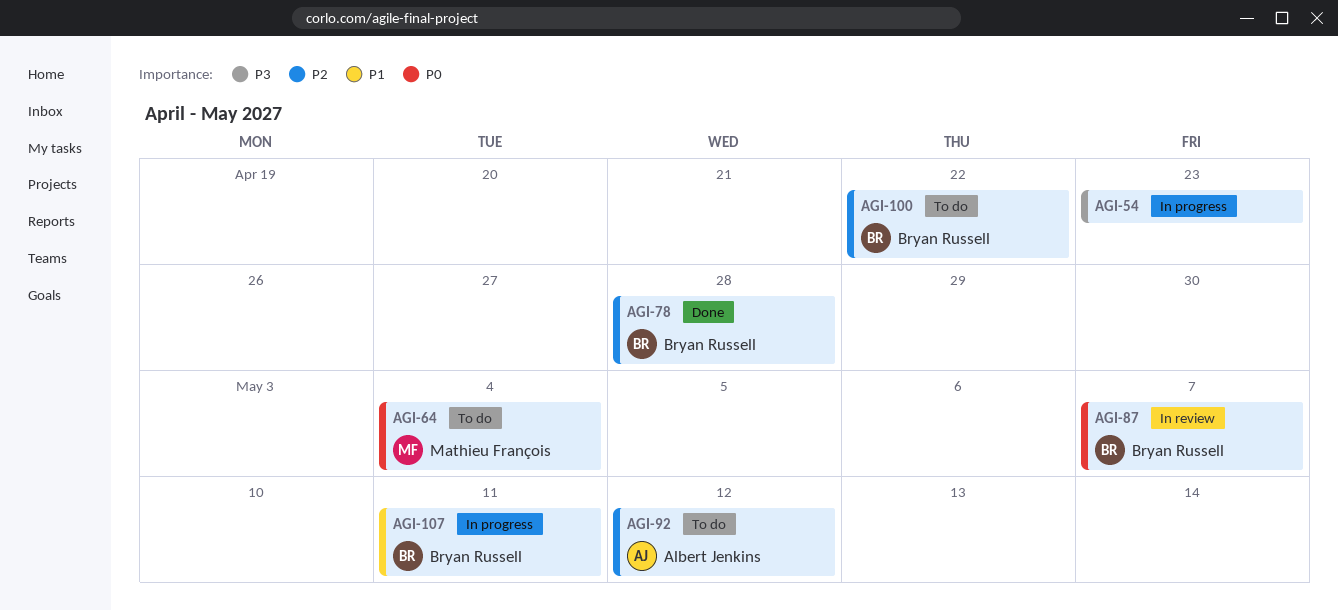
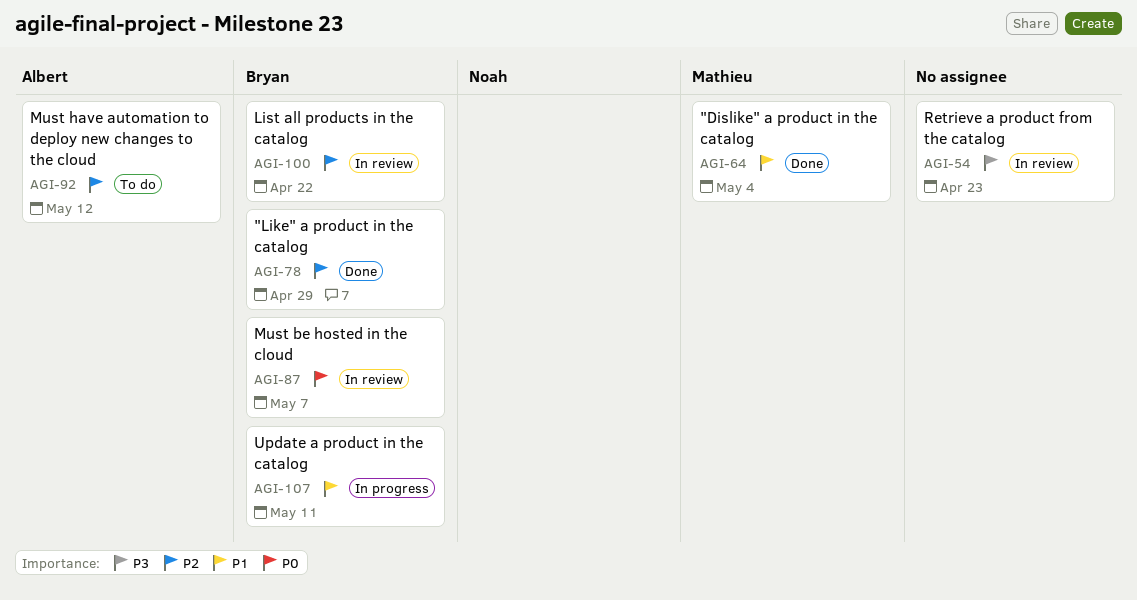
AGI-54, status: In progress -> In review
AGI-64, status: To do -> Done
AGI-64, priority: P0 -> P1
AGI-78, due: Apr 28 -> Apr 29
AGI-100, status: To do -> In review

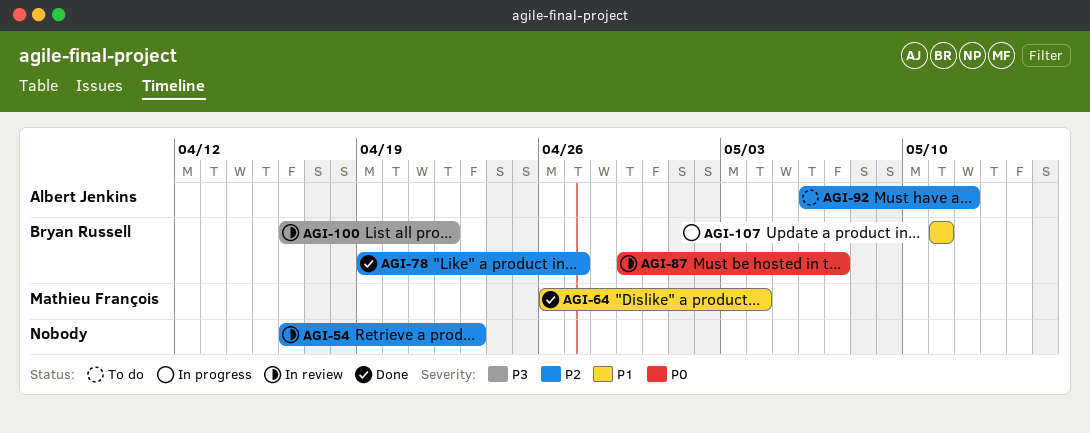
AGI-54, priority: P3 -> P2
AGI-78, due: Apr 29 -> Apr 27
AGI-100, priority: P2 -> P3

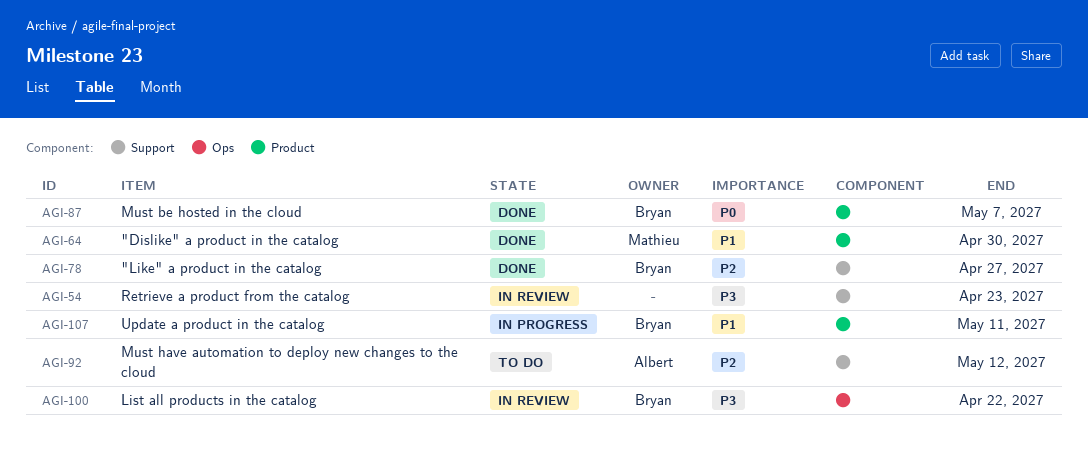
AGI-54, priority: P2 -> P3
AGI-64, due: May 4 -> Apr 30
AGI-87, status: In review -> Done

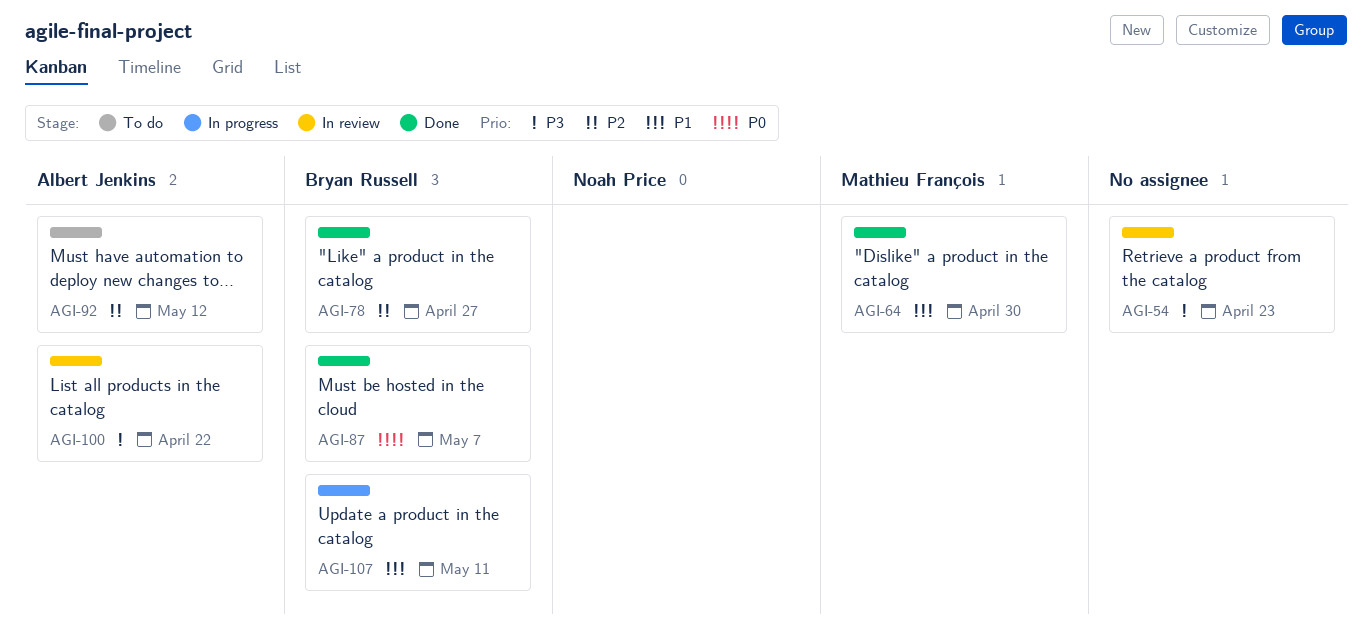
AGI-100, owner: Bryan Russell -> Albert Jenkins

